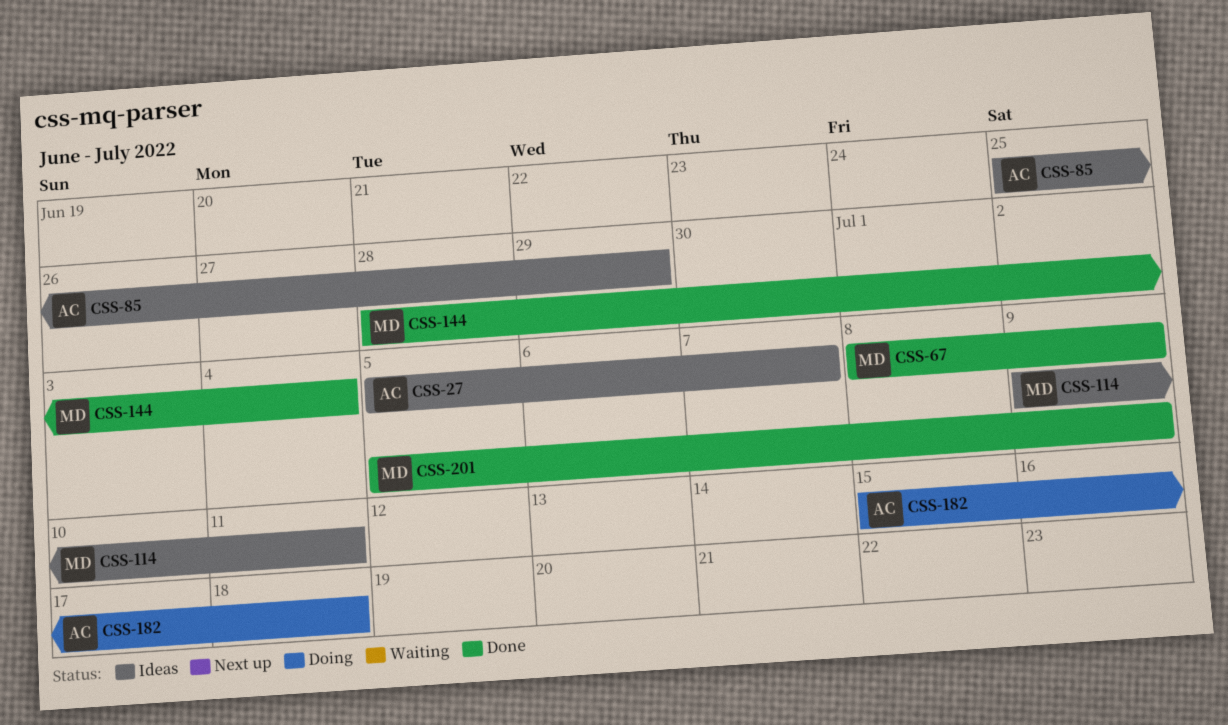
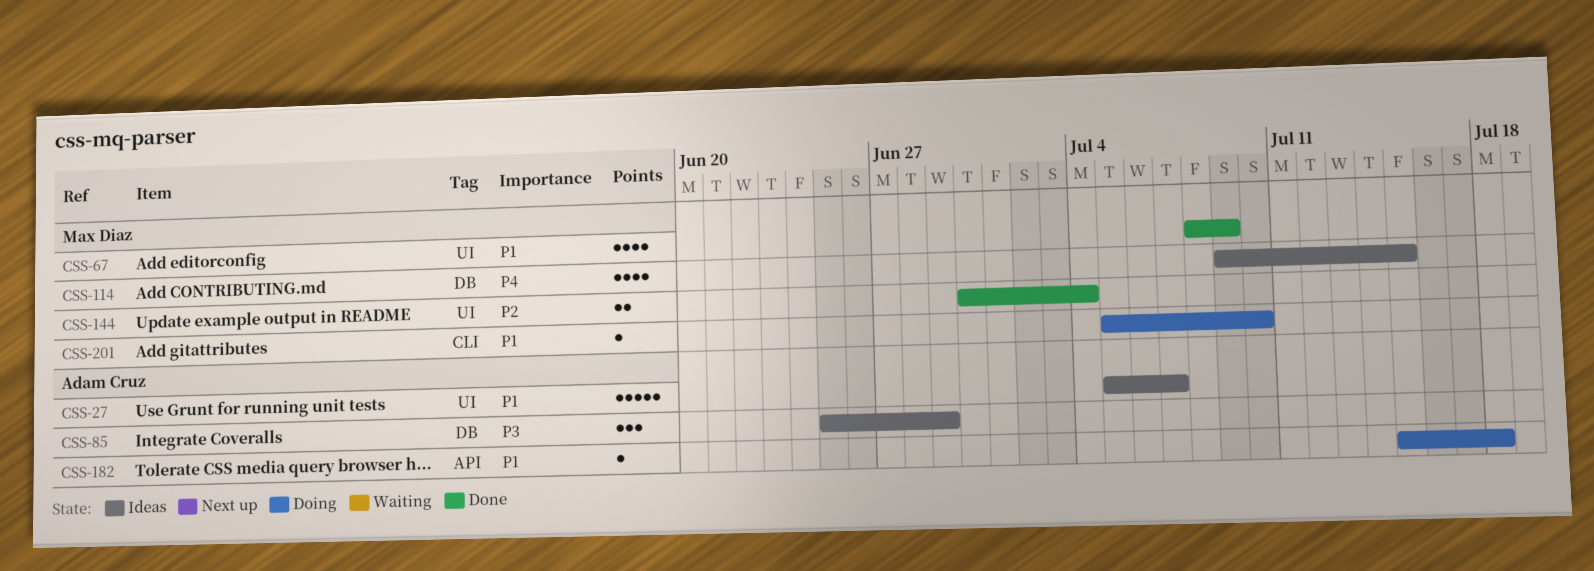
CSS-114, due: Jul 11 -> Jul 15
CSS-144, start: Jun 28 -> Jun 30
CSS-201, status: Done -> Doing
CSS-201, due: Jul 9 -> Jul 10

